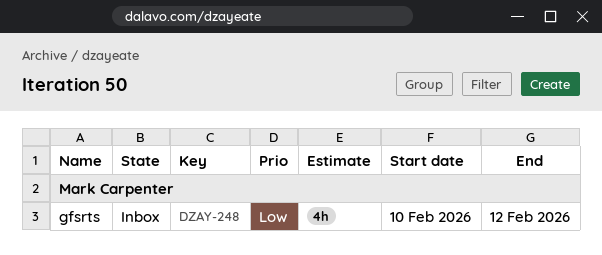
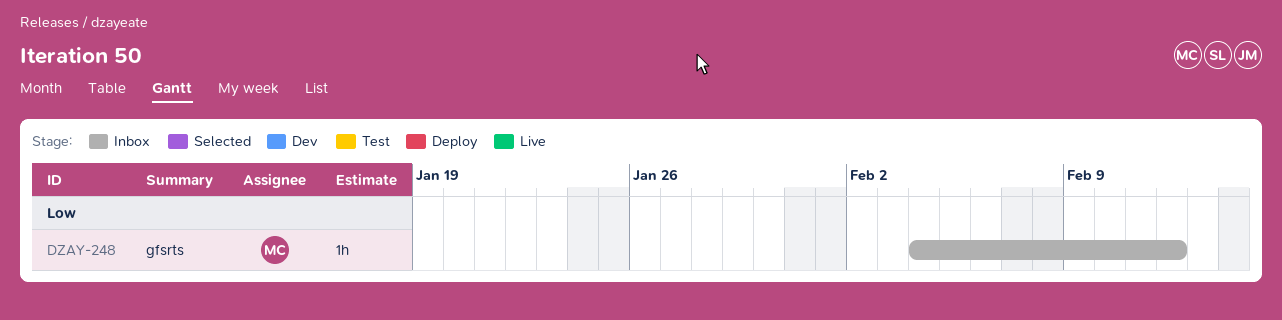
DZAY-248, estimate: 4h -> 1h
DZAY-248, start: Feb 10 -> Feb 4

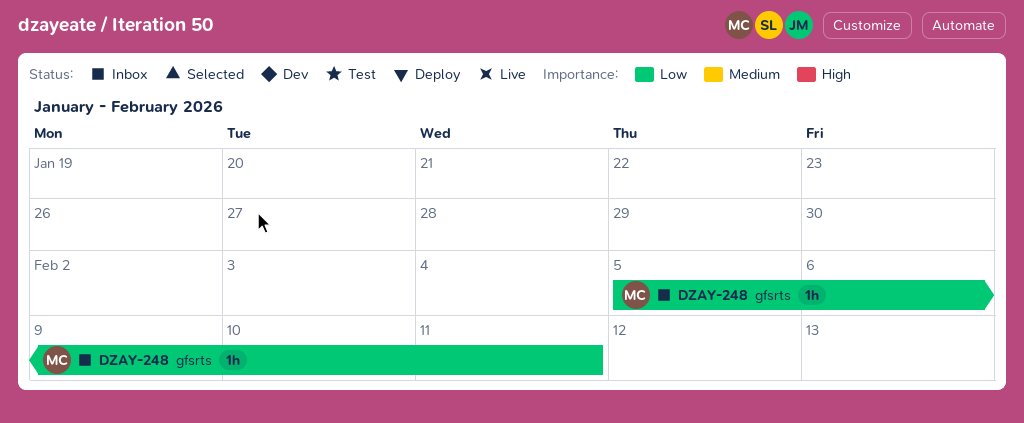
DZAY-248, start: Feb 4 -> Feb 5
DZAY-248, due: Feb 12 -> Feb 11

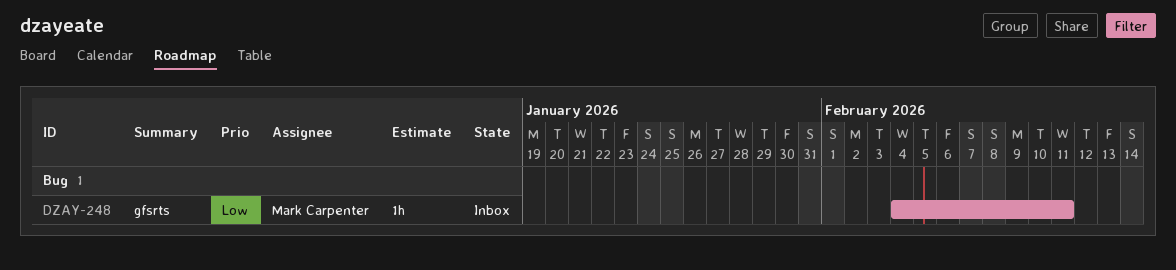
DZAY-248, start: Feb 5 -> Feb 4

